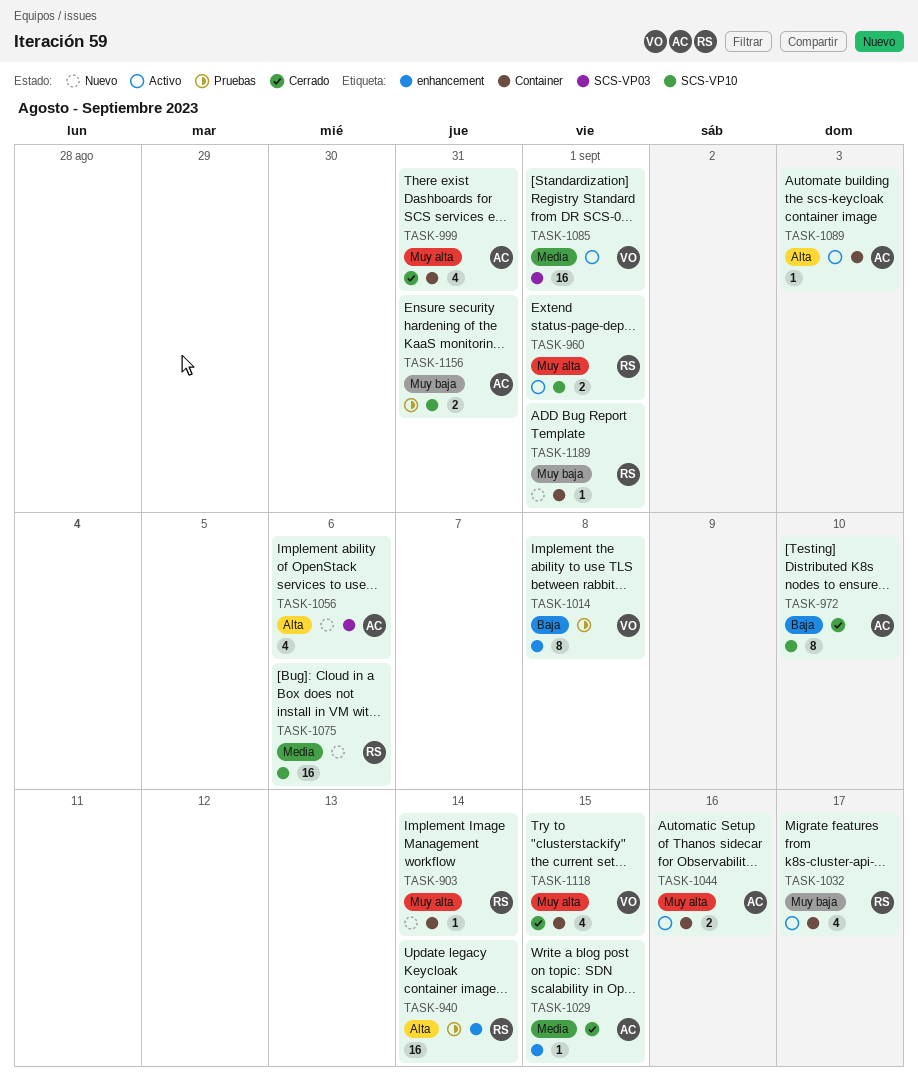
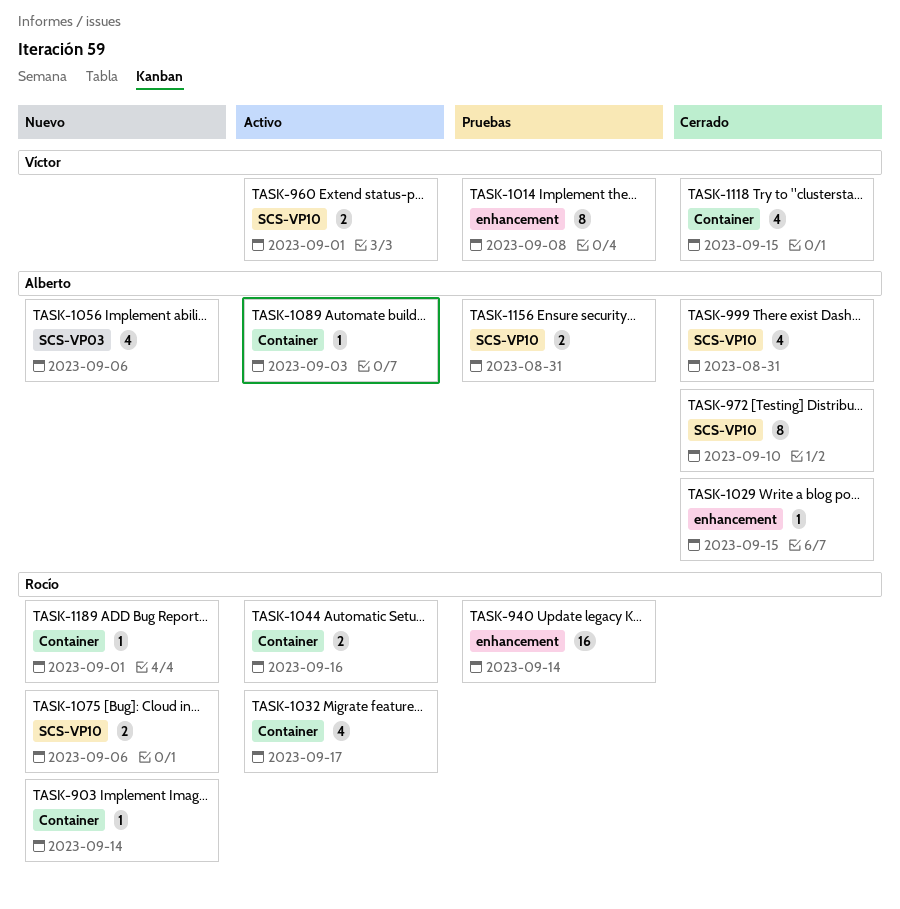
TASK-960, owner: Rocío -> Víctor
TASK-999, label: Container -> SCS-VP10
TASK-1044, owner: Alberto -> Rocío
TASK-1075, estimate: 16 -> 2
TASK-1085: present -> none

